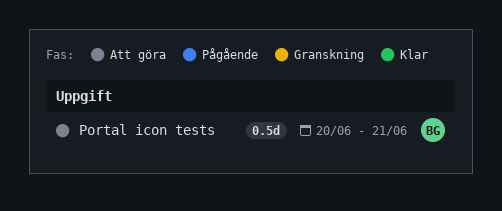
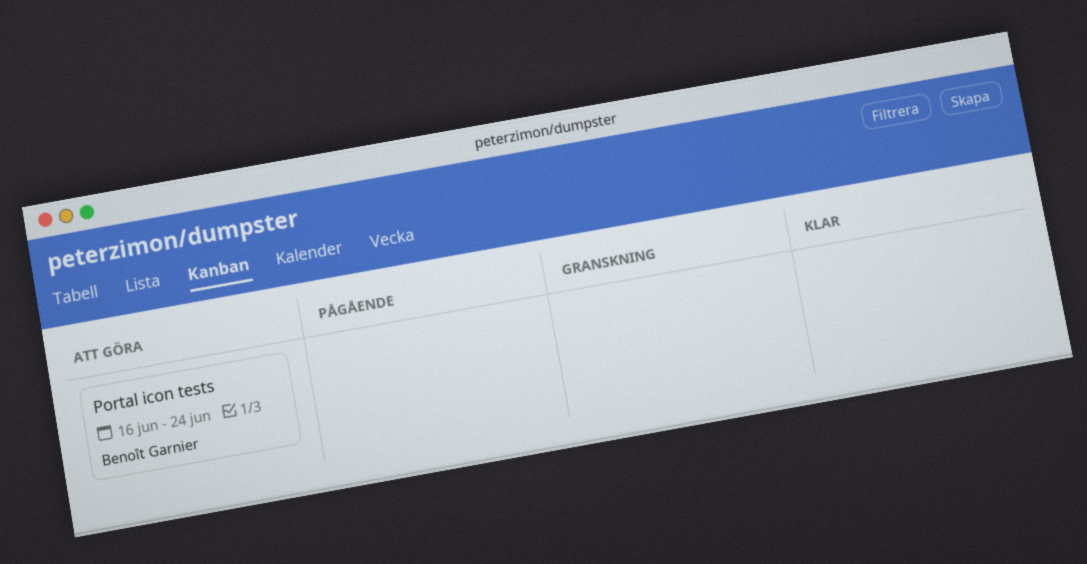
Portal icon tests, start: Jun 20 -> Jun 16
Portal icon tests, due: Jun 21 -> Jun 24

